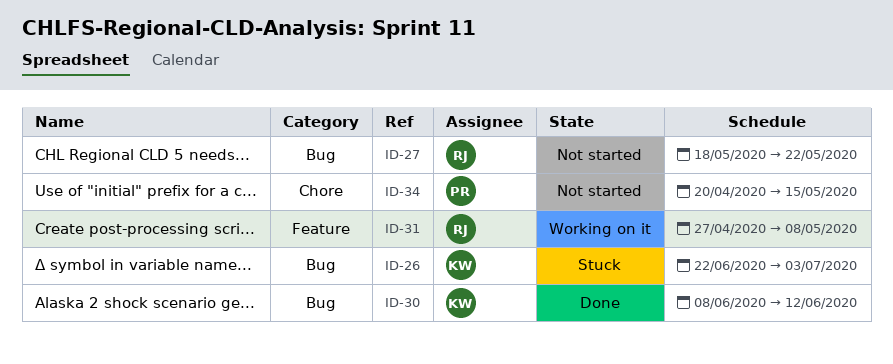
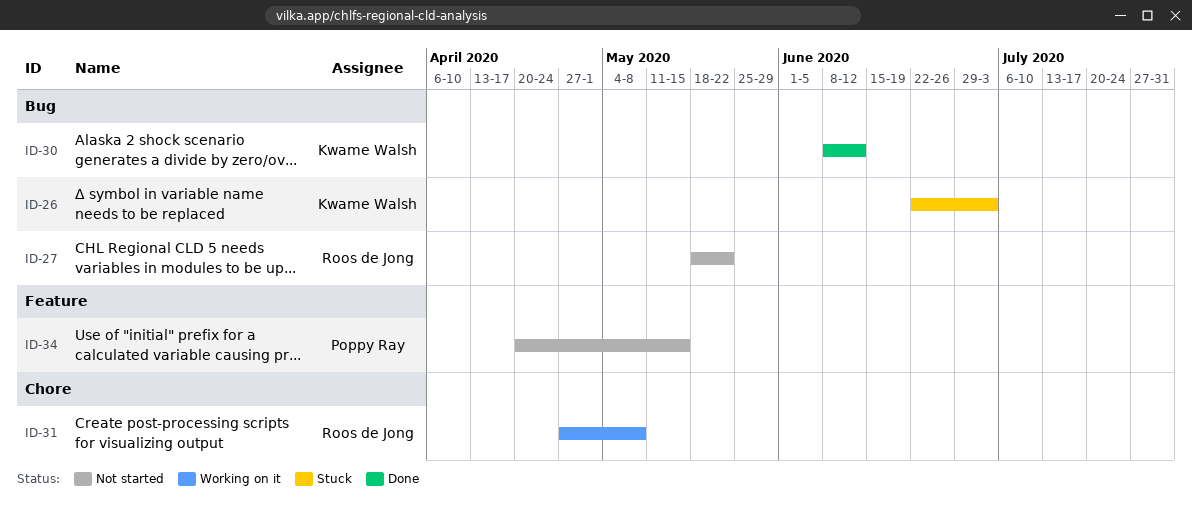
ID-31, label: Feature -> Chore
ID-34, label: Chore -> Feature

